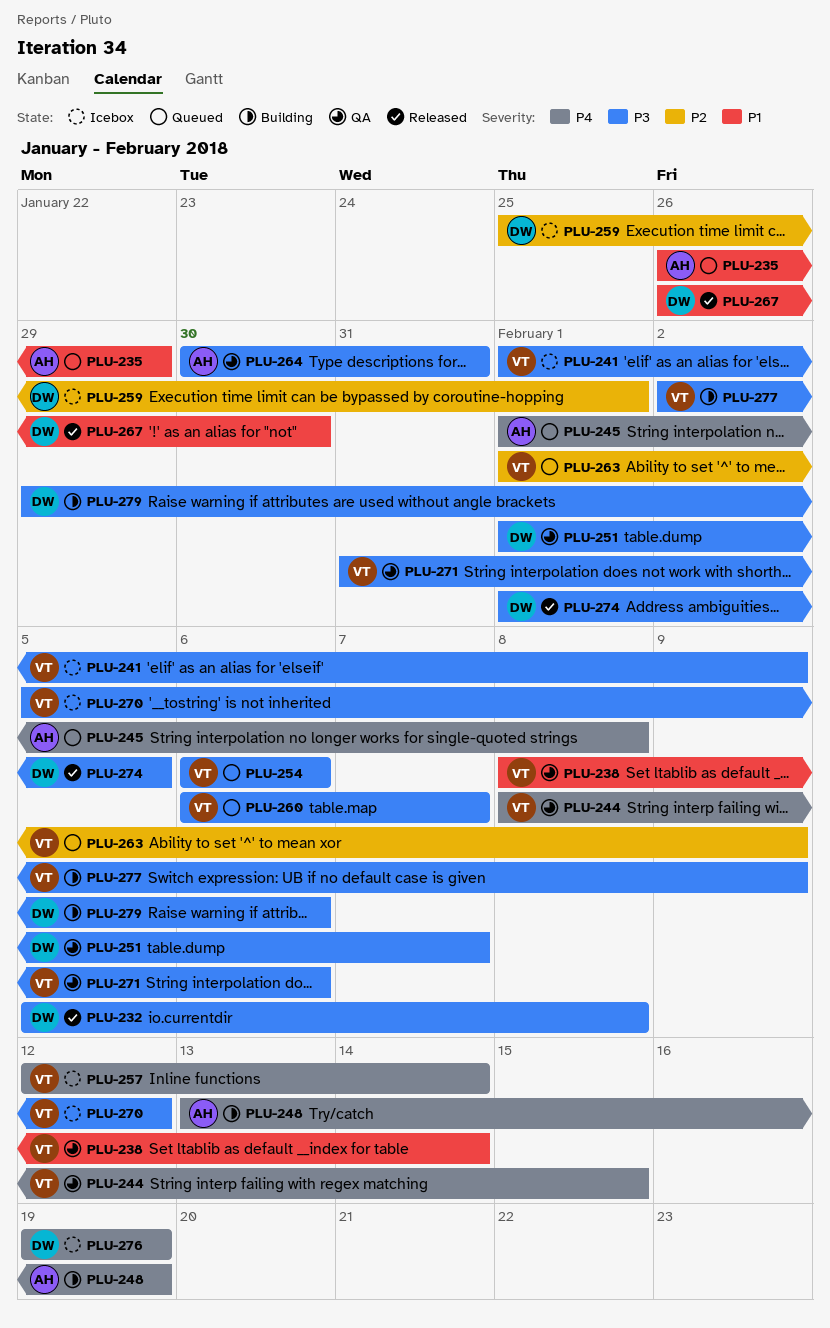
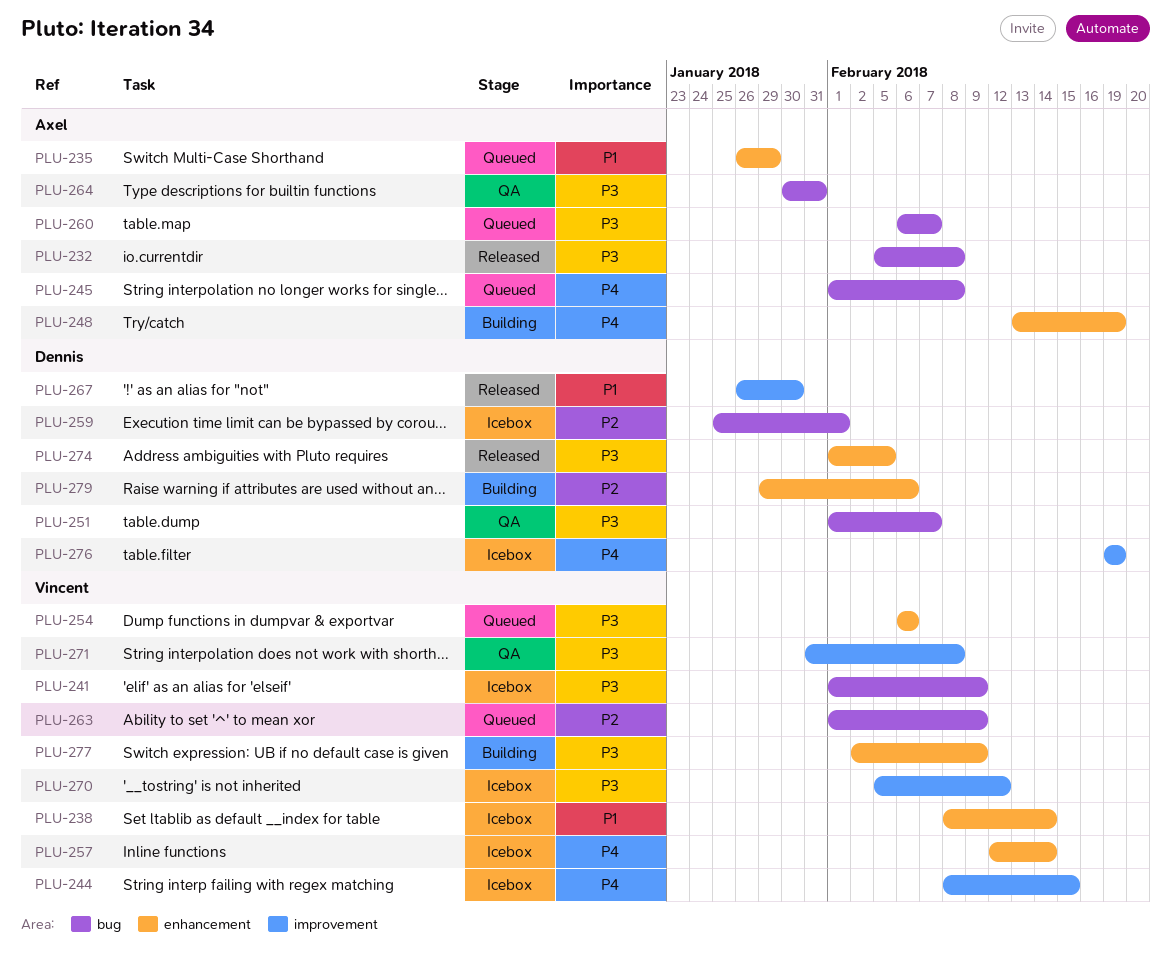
PLU-232, owner: Dennis -> Axel
PLU-238, status: QA -> Icebox
PLU-244, status: QA -> Icebox
PLU-260, owner: Vincent -> Axel
PLU-271, due: Feb 6 -> Feb 8
PLU-279, priority: P3 -> P2

